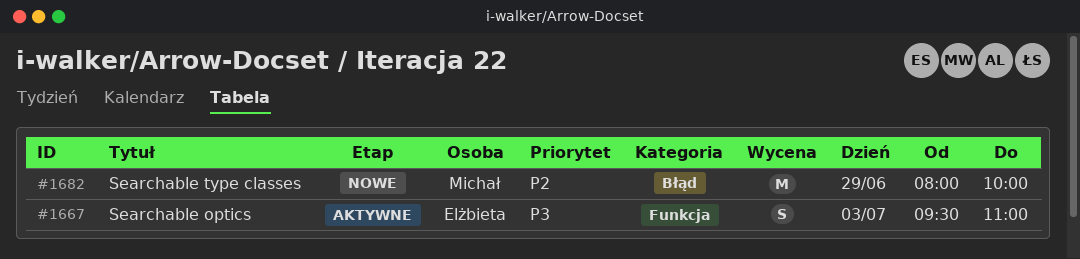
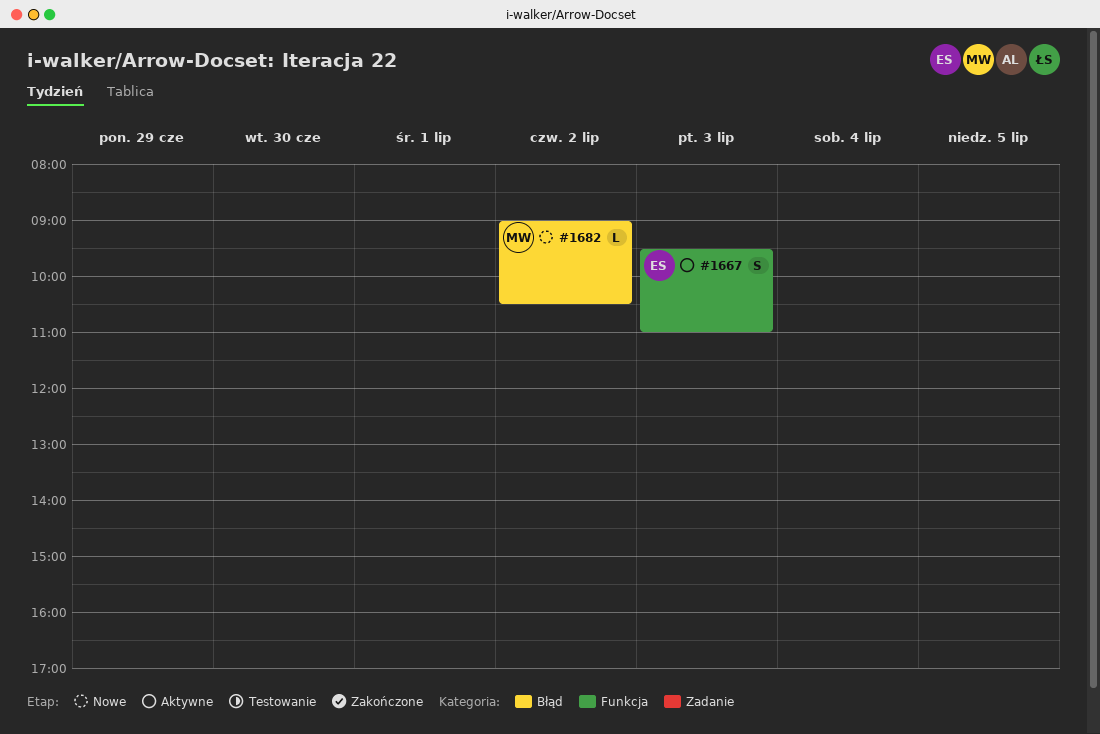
#1682, estimate: M -> L
#1682, day: Jun 29 -> Jul 2
#1682, begins: 08:00 -> 09:00
#1682, ends: 10:00 -> 10:30

